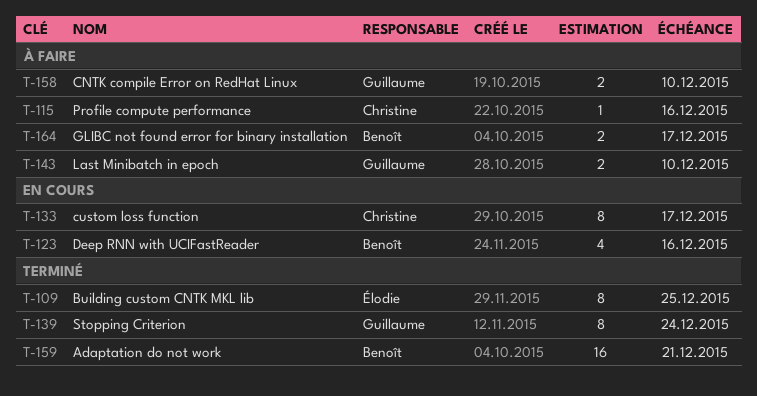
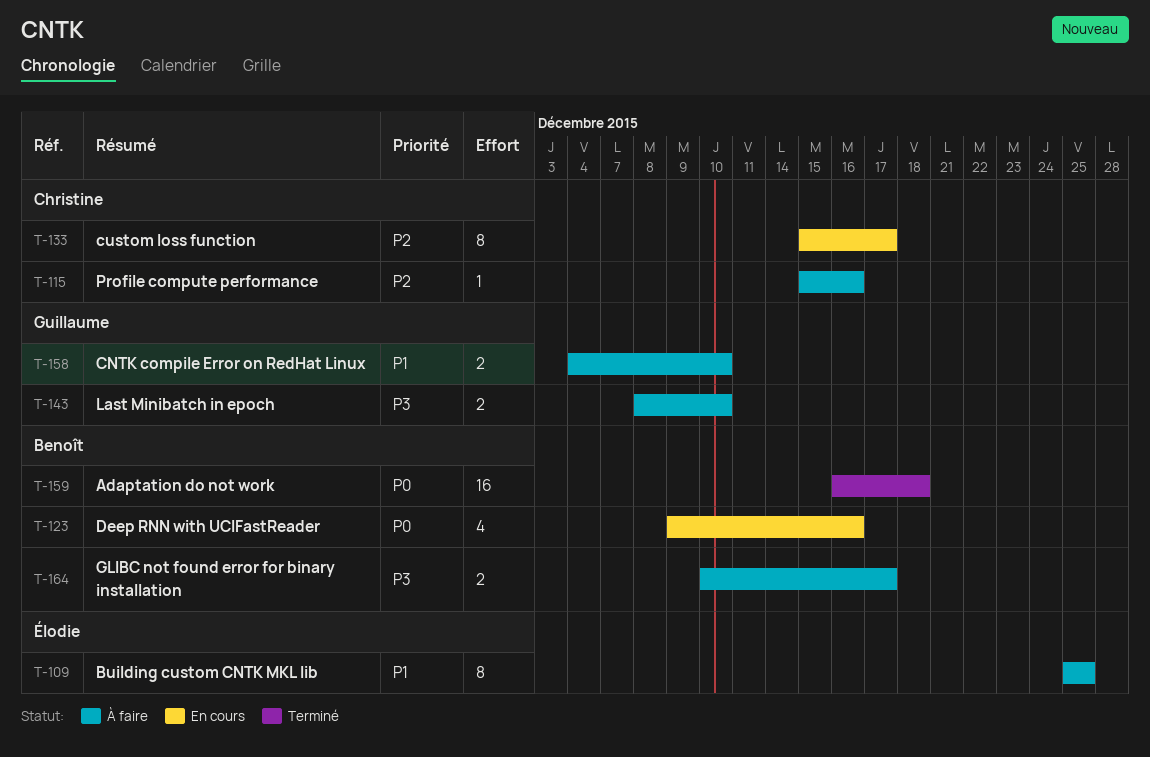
T-109, status: Terminé -> À faire
T-139: present -> none
T-159, due: Dec 21 -> Dec 18

